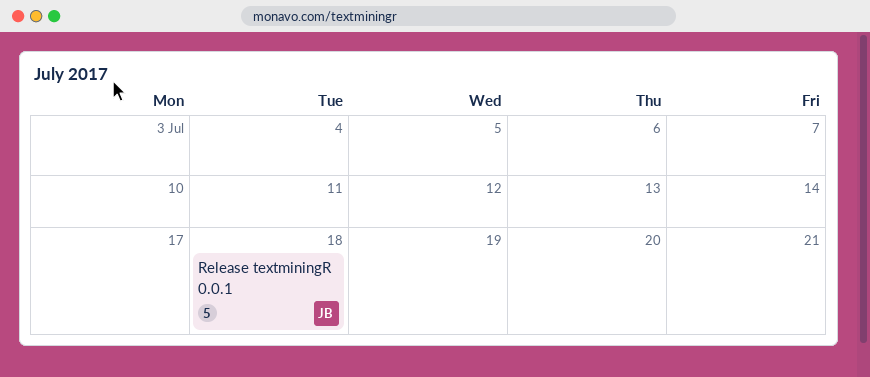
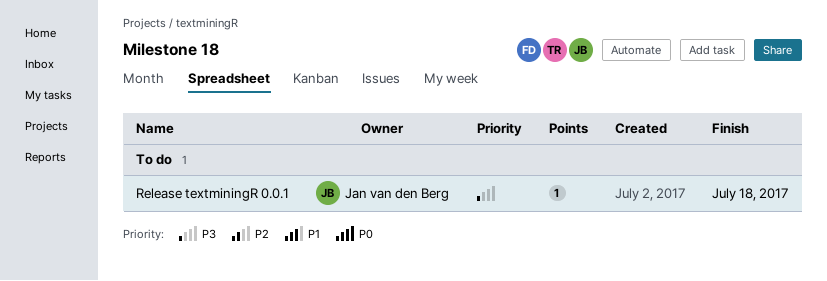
Release textminingR 0.0.1, estimate: 5 -> 1

